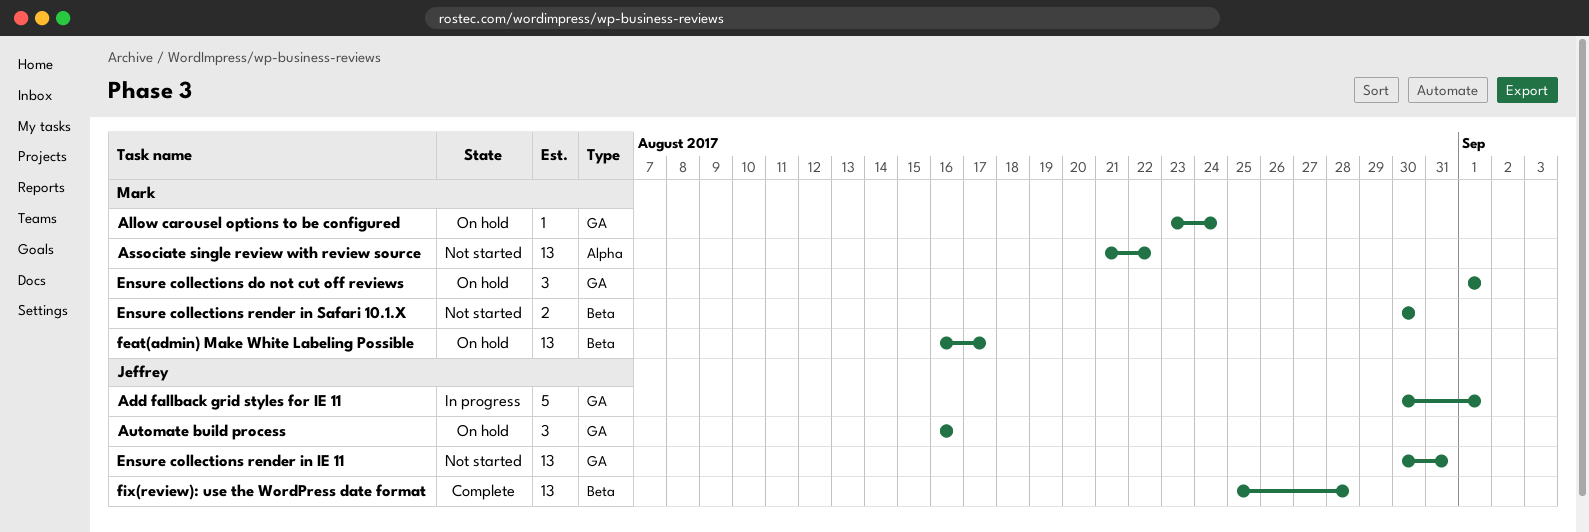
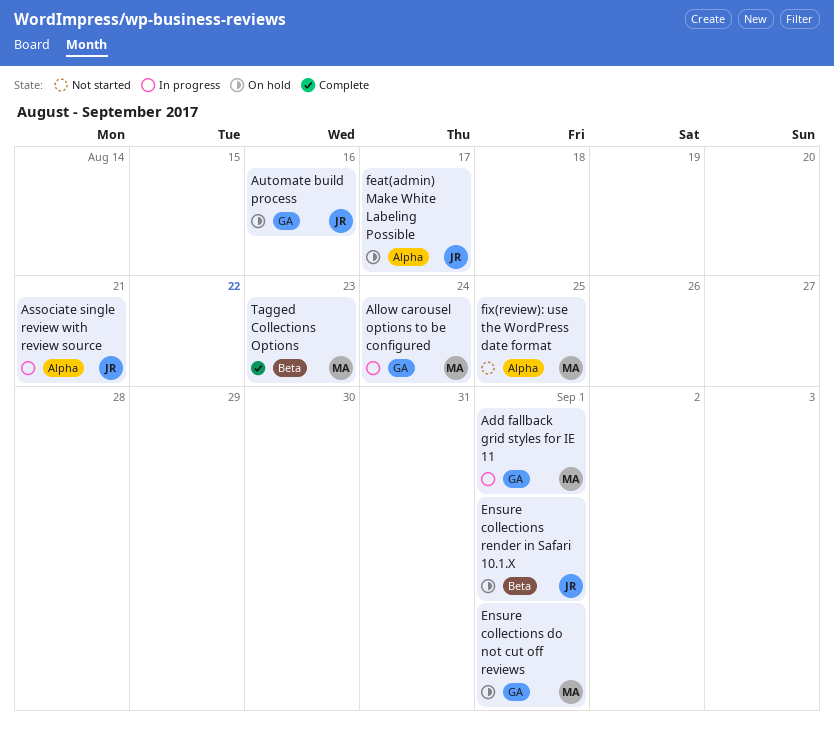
Add fallback grid styles for IE 11, owner: Jeffrey -> Mark
Allow carousel options to be configured, status: On hold -> In progress
Associate single review with review source, status: Not started -> In progress
Associate single review with review source, owner: Mark -> Jeffrey
Associate single review with review source, due: Aug 22 -> Aug 21
Ensure collections render in IE 11: present -> none
Ensure collections render in Safari 10.1.X, status: Not started -> On hold
Ensure collections render in Safari 10.1.X, owner: Mark -> Jeffrey
Ensure collections render in Safari 10.1.X, due: Aug 30 -> Sep 1
feat(admin) Make White Labeling Possible, owner: Mark -> Jeffrey
feat(admin) Make White Labeling Possible, label: Beta -> Alpha
fix(review): use the WordPress date format, status: Complete -> Not started
fix(review): use the WordPress date format, owner: Jeffrey -> Mark
fix(review): use the WordPress date format, label: Beta -> Alpha
fix(review): use the WordPress date format, due: Aug 28 -> Aug 25
Tagged Collections Options: none -> present

